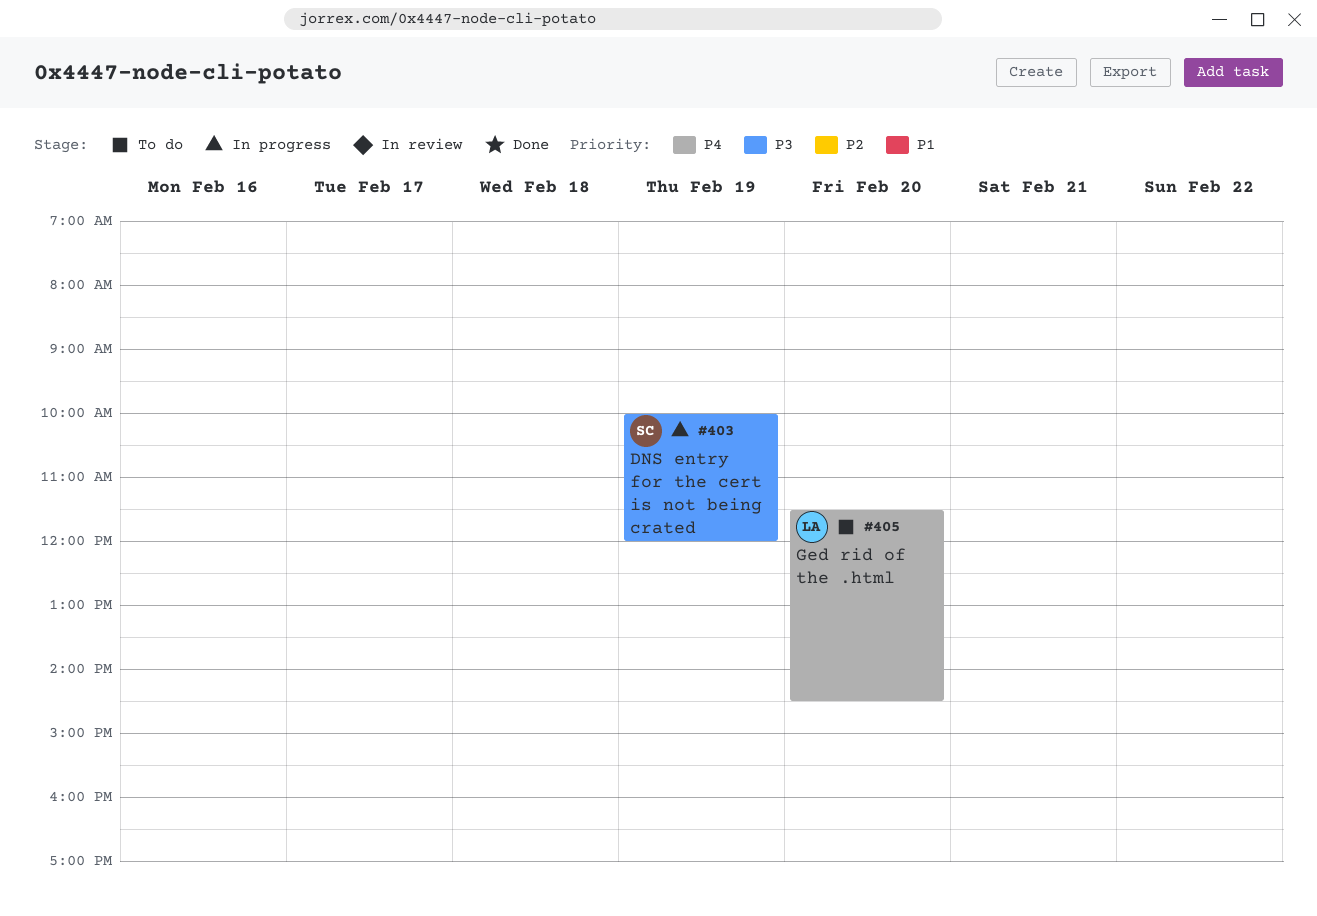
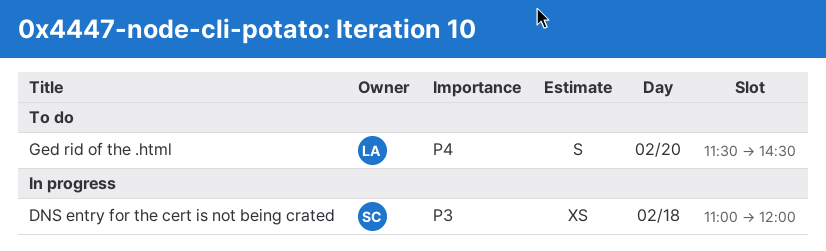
DNS entry for the cert is not being crated, day: Feb 19 -> Feb 18
DNS entry for the cert is not being crated, begins: 10:00 -> 11:00

